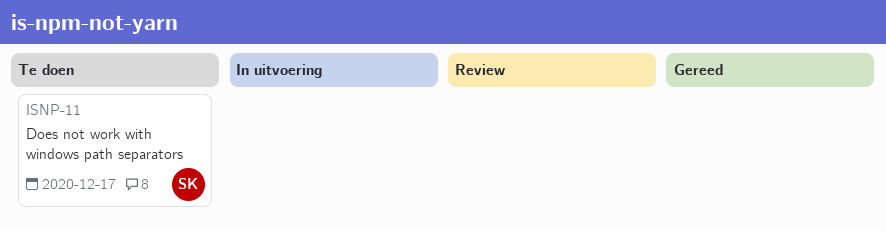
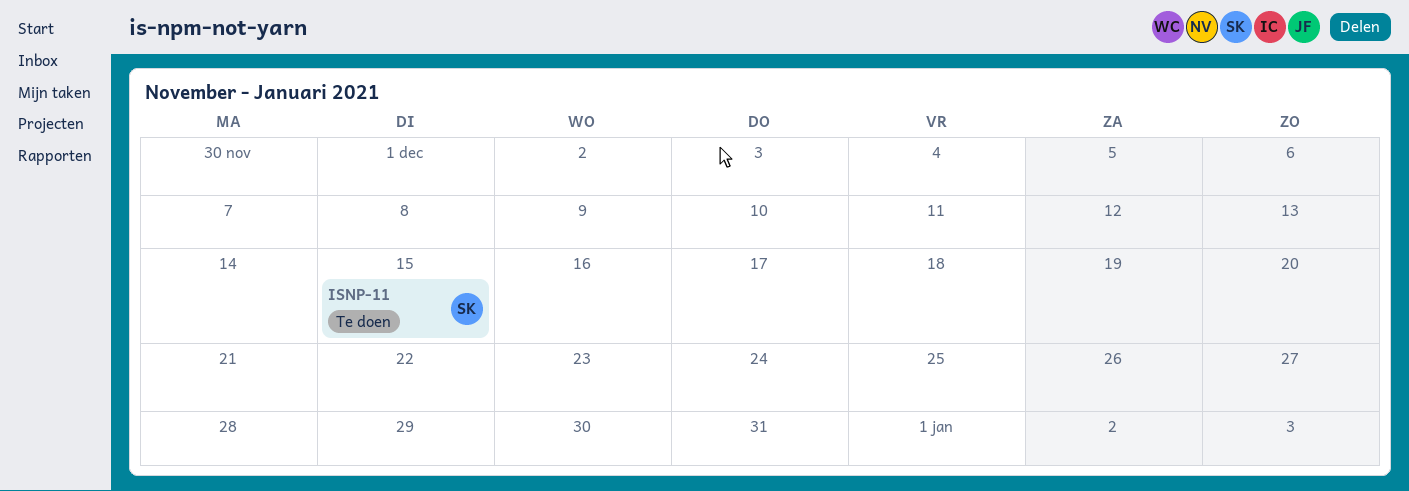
ISNP-11, due: Dec 17 -> Dec 15

